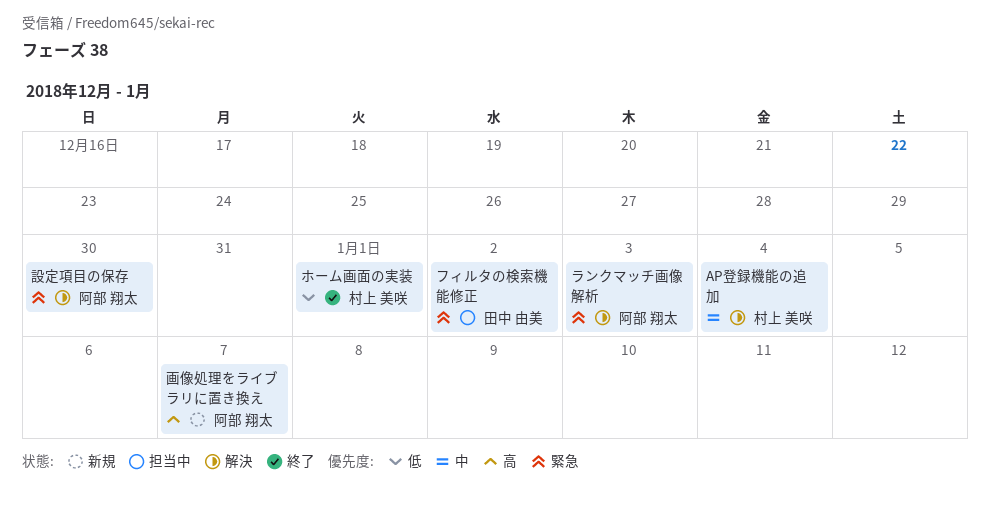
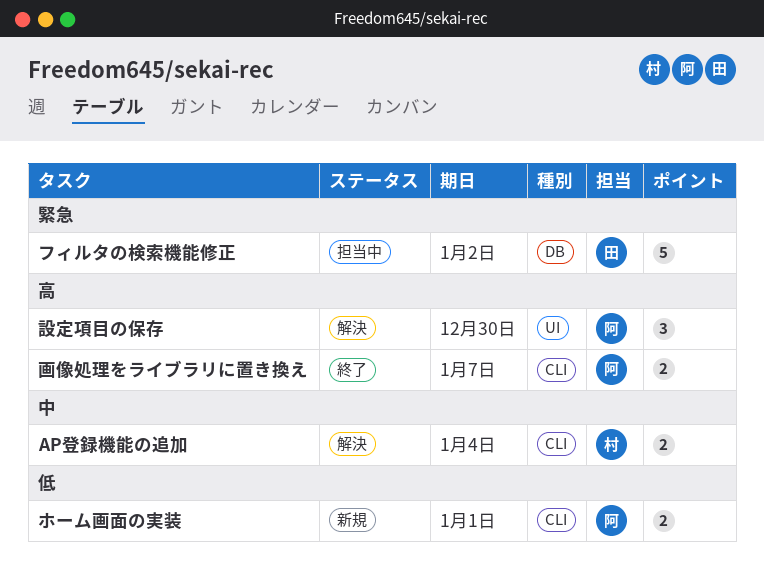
ホーム画面の実装, status: 終了 -> 新規
ホーム画面の実装, owner: 村上 美咲 -> 阿部 翔太
ランクマッチ画像解析: present -> none
画像処理をライブラリに置き換え, status: 新規 -> 終了
設定項目の保存, priority: 緊急 -> 高

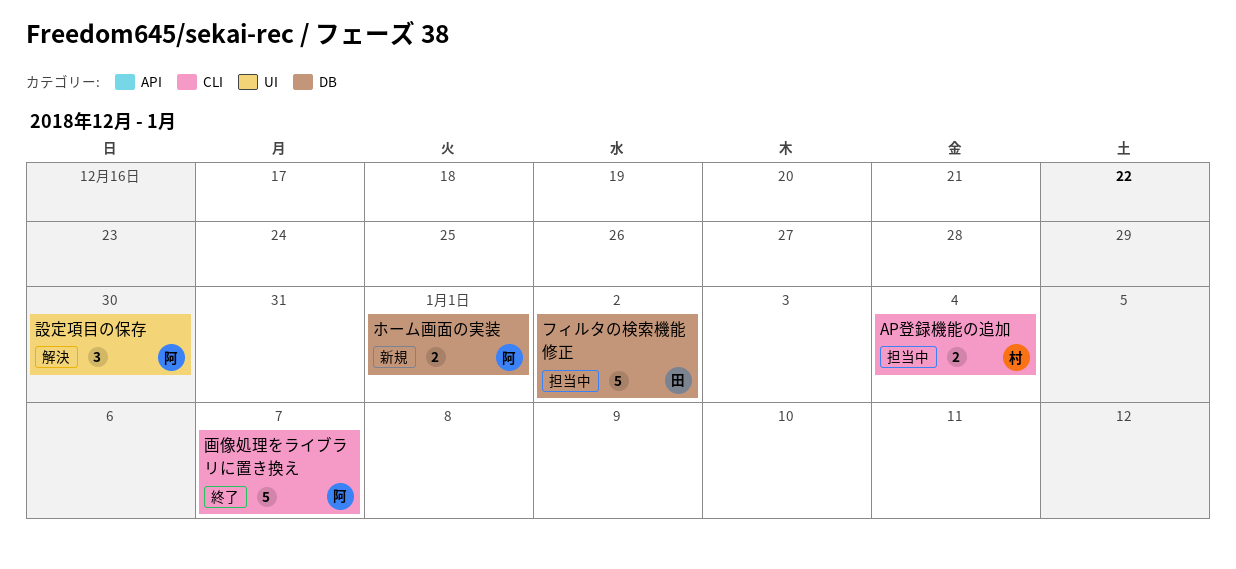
AP登録機能の追加, status: 解決 -> 担当中
ホーム画面の実装, label: CLI -> DB
画像処理をライブラリに置き換え, estimate: 2 -> 5

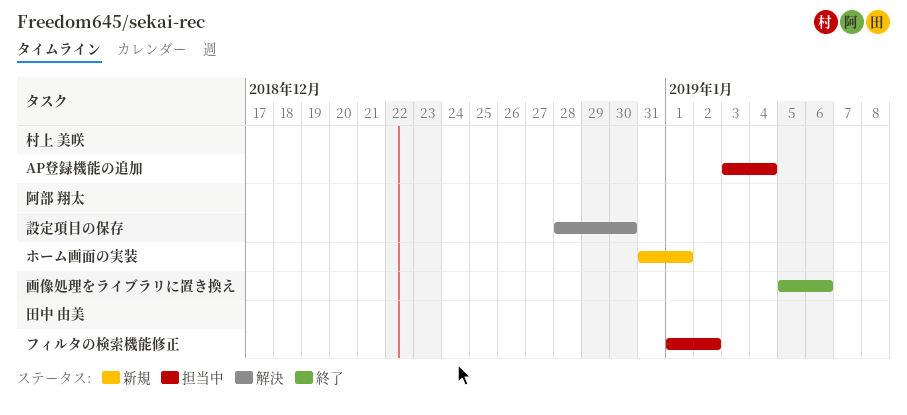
画像処理をライブラリに置き換え, due: Jan 7 -> Jan 6

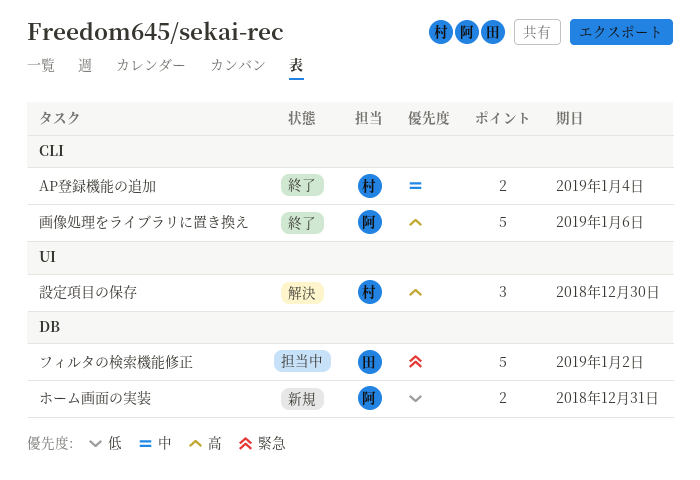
AP登録機能の追加, status: 担当中 -> 終了
ホーム画面の実装, due: Jan 1 -> Dec 31
設定項目の保存, owner: 阿部 翔太 -> 村上 美咲

